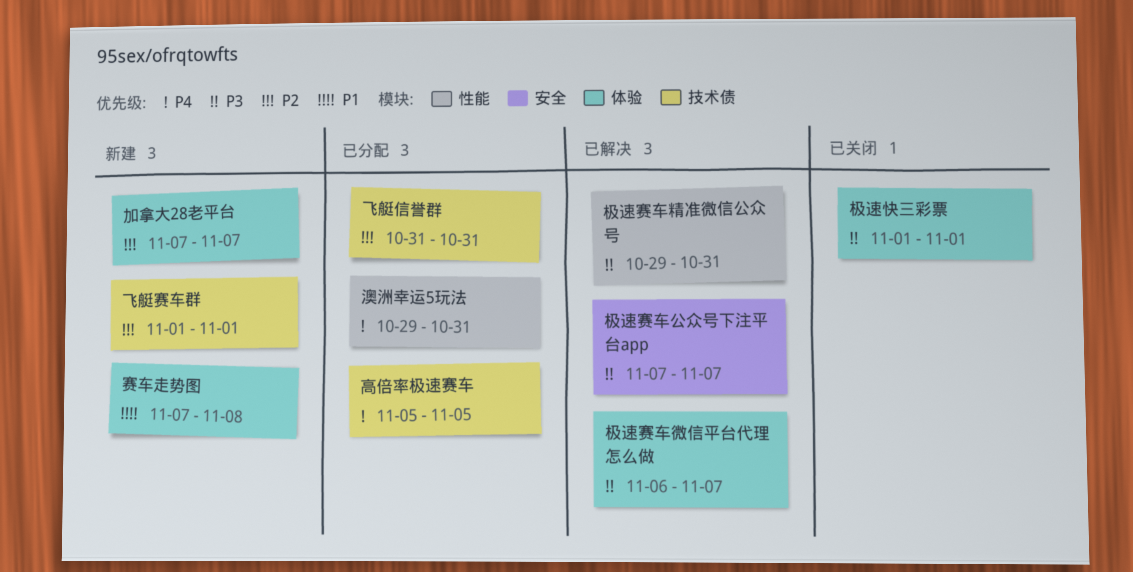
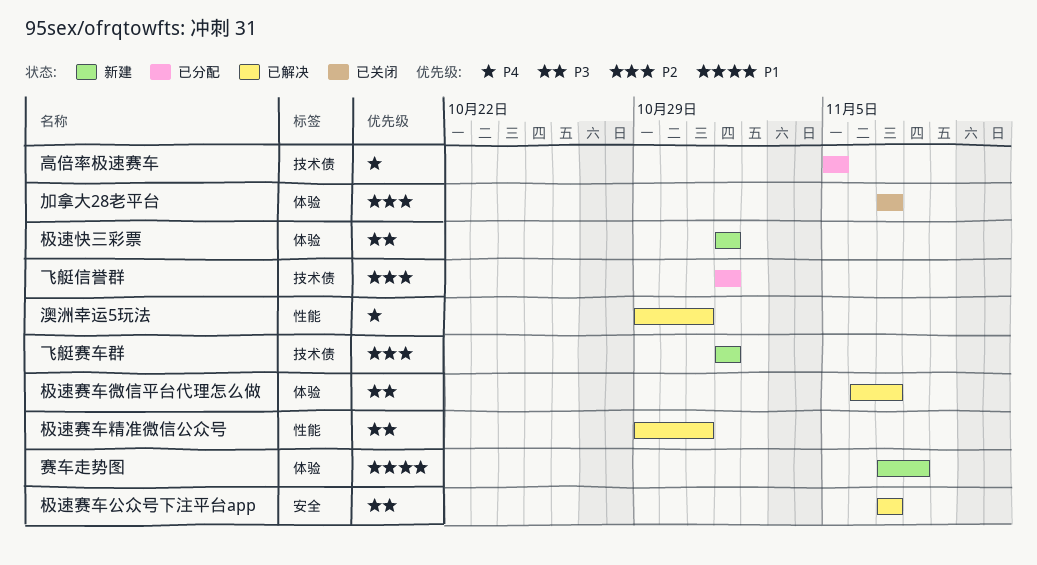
加拿大28老平台, status: 新建 -> 已关闭
极速快三彩票, status: 已关闭 -> 新建
澳洲幸运5玩法, status: 已分配 -> 已解决
飞艇信誉群, start: Oct 31 -> Nov 1
飞艇信誉群, due: Oct 31 -> Nov 1

